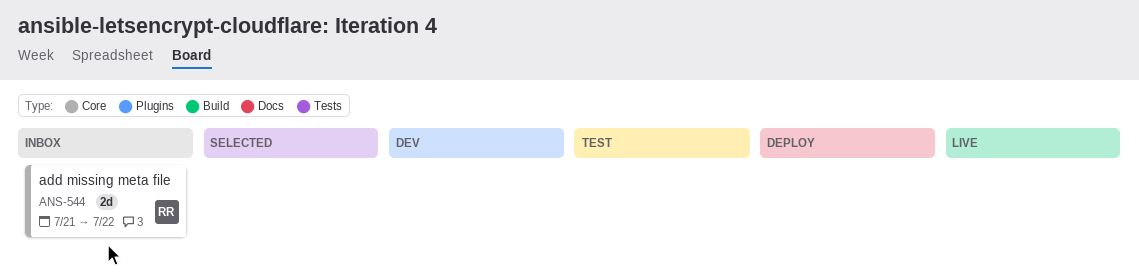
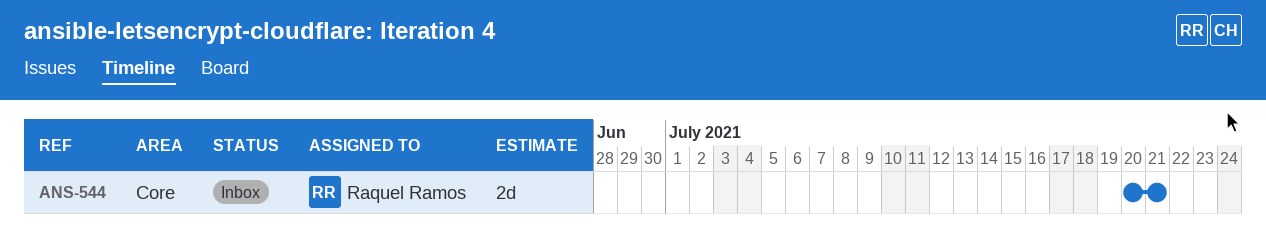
ANS-544, start: Jul 21 -> Jul 20
ANS-544, due: Jul 22 -> Jul 21

